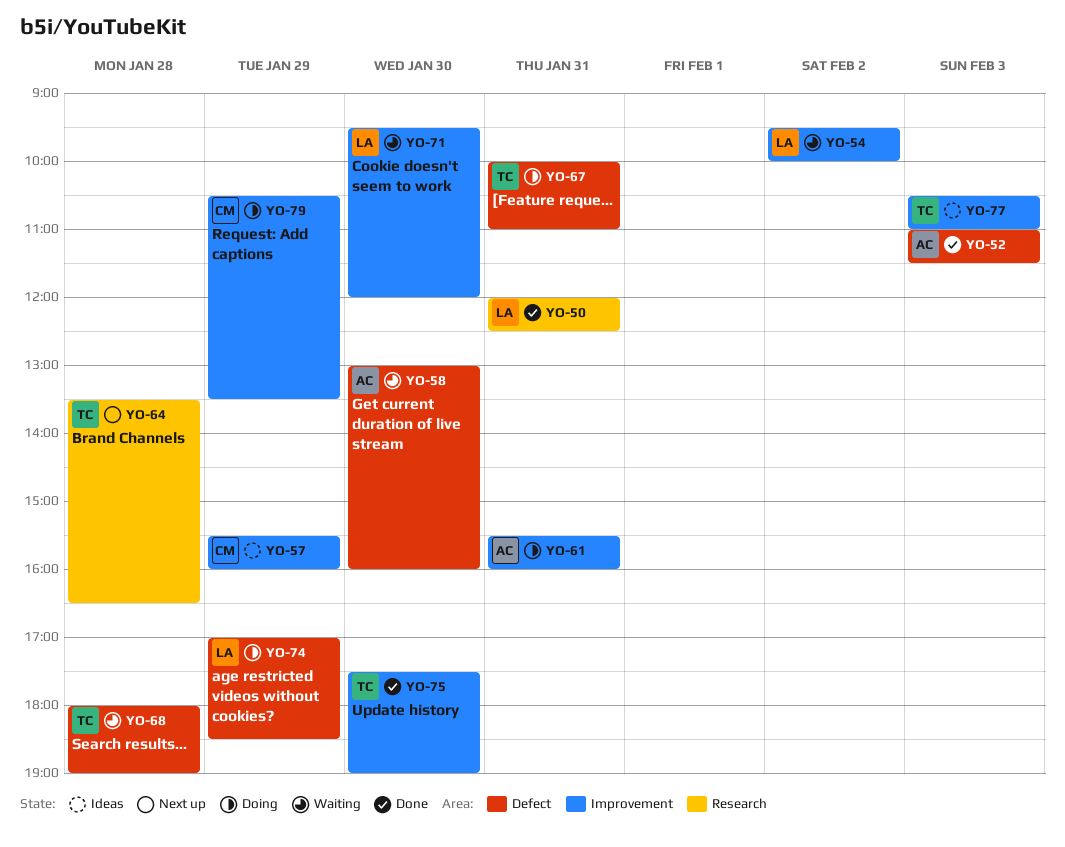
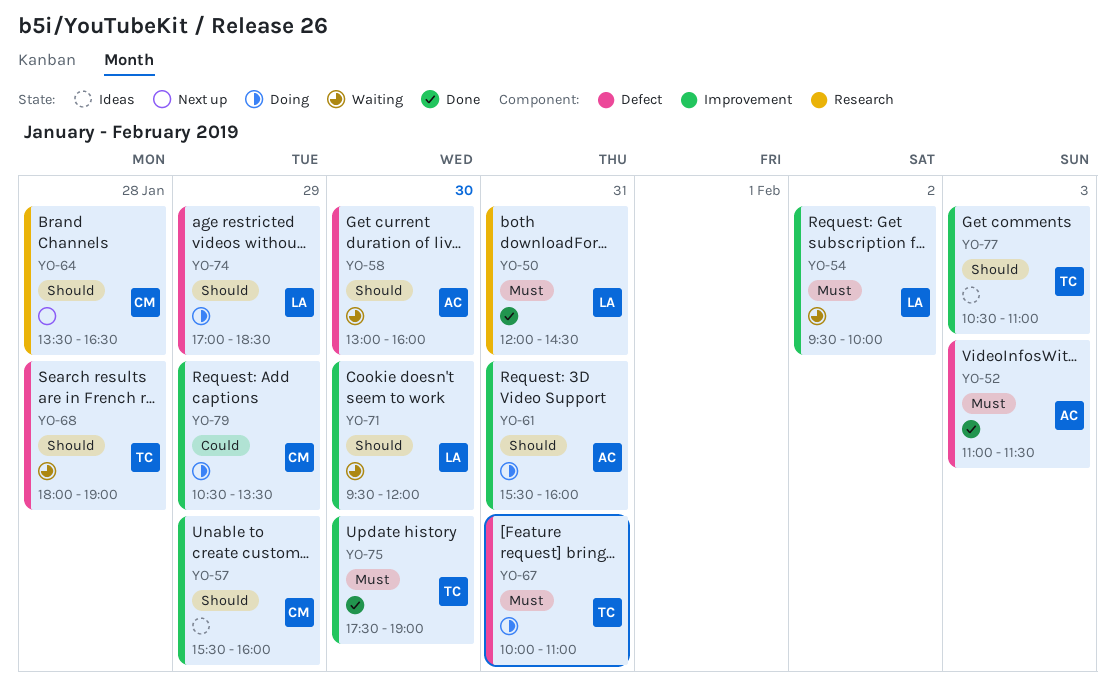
YO-50, ends: 12:30 -> 14:30
YO-64, owner: TC -> CM

